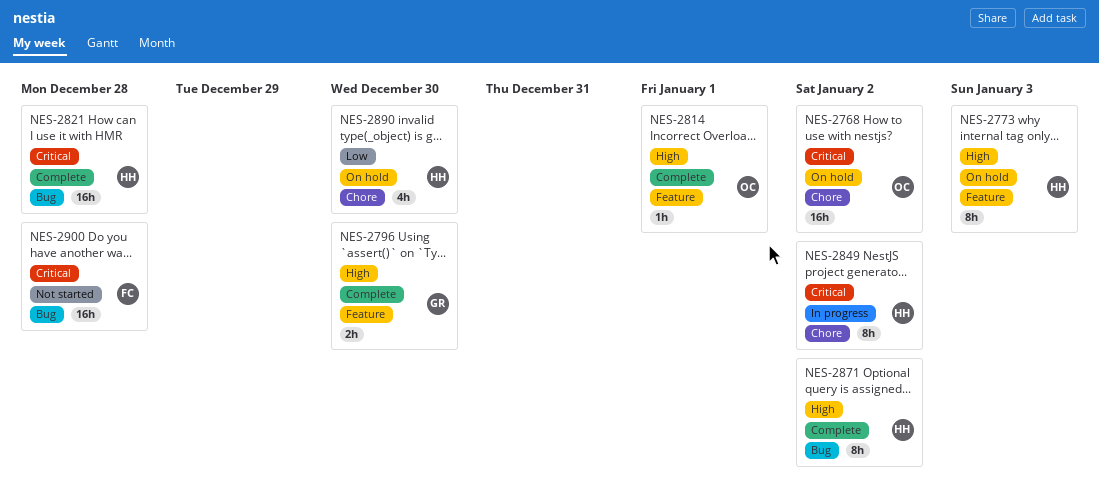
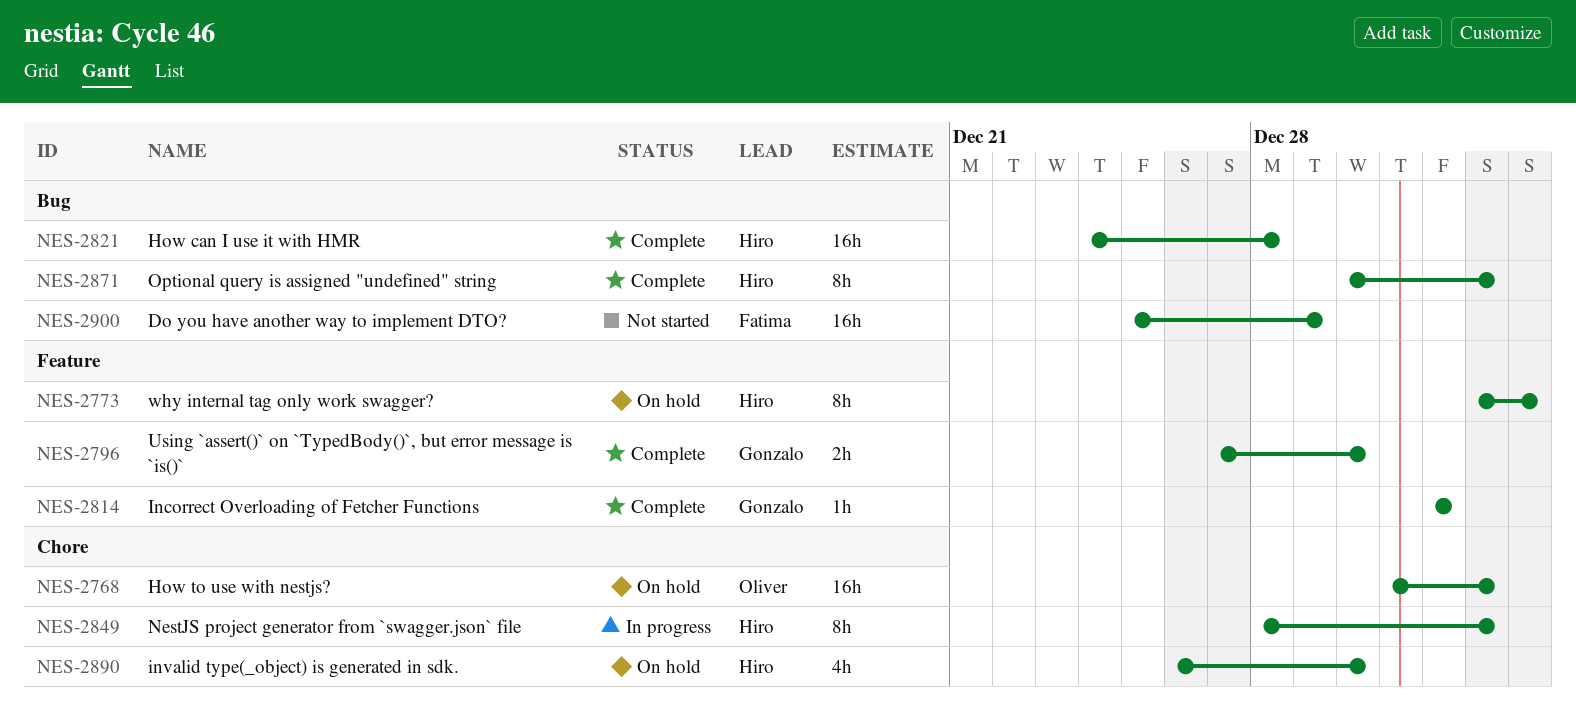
NES-2814, owner: Oliver -> Gonzalo
NES-2900, due: Dec 28 -> Dec 29

